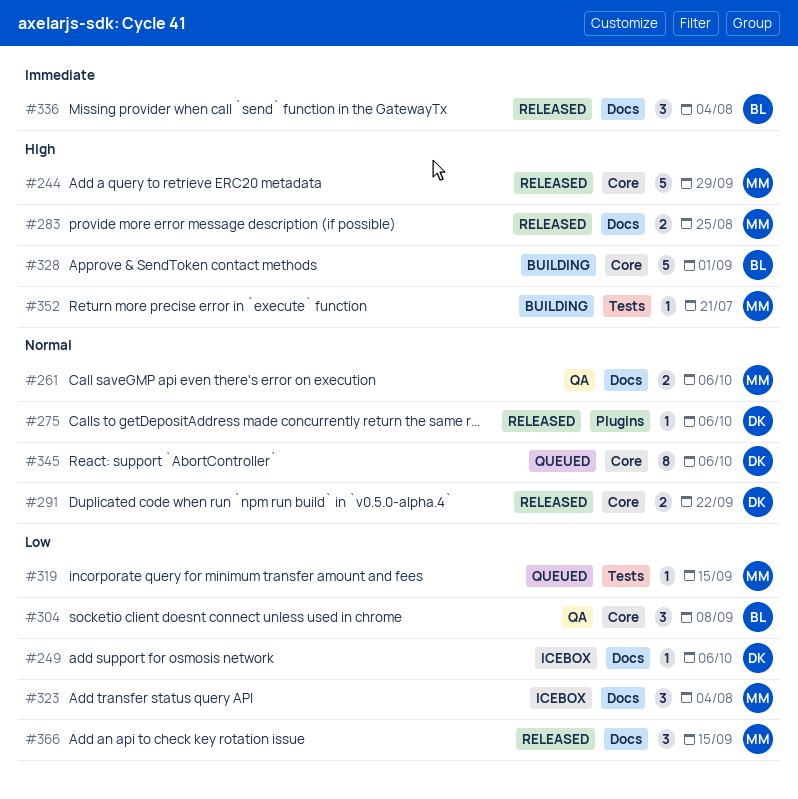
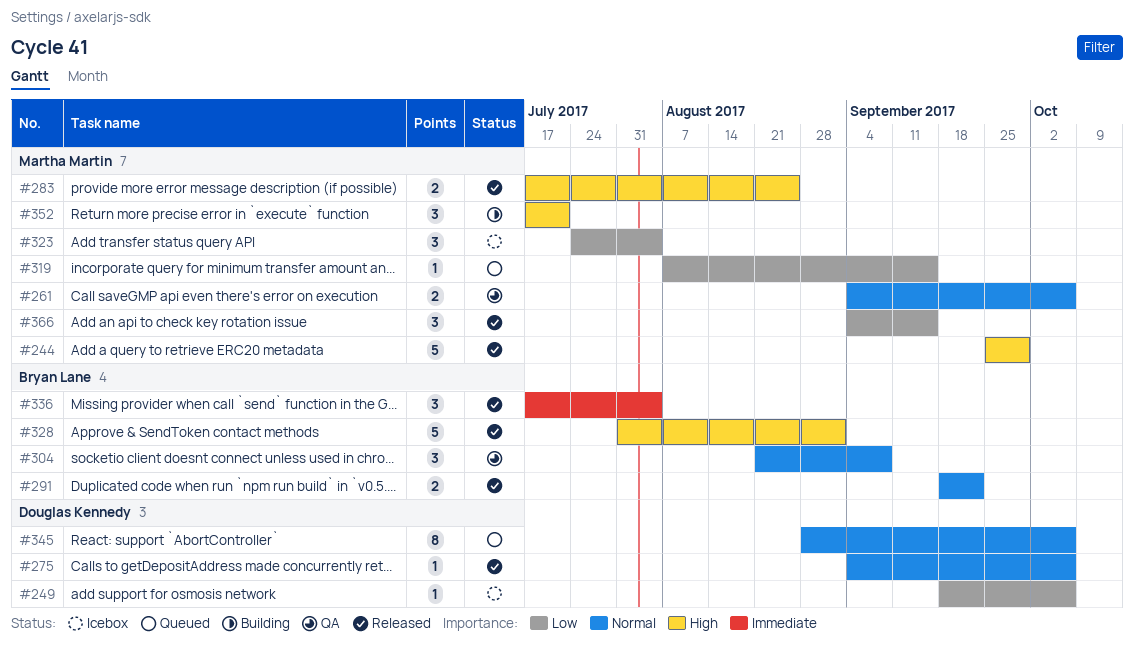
#291, owner: Douglas Kennedy -> Bryan Lane
#304, priority: Low -> Normal
#328, status: Building -> Released
#352, estimate: 1 -> 3

